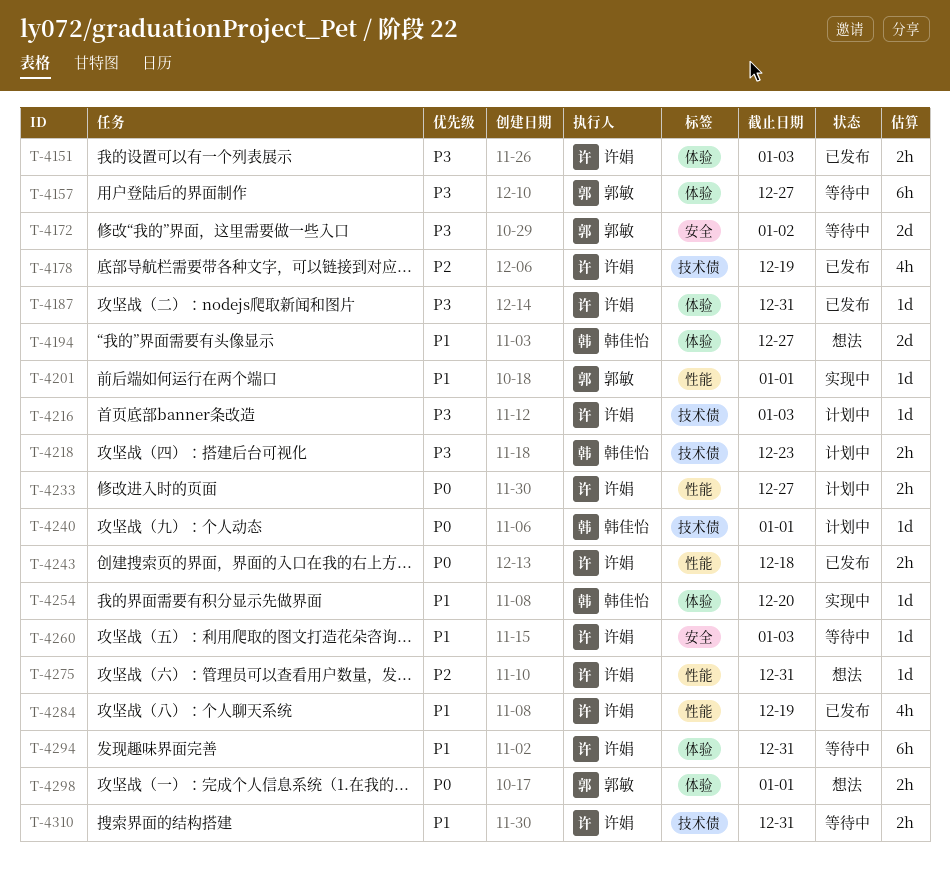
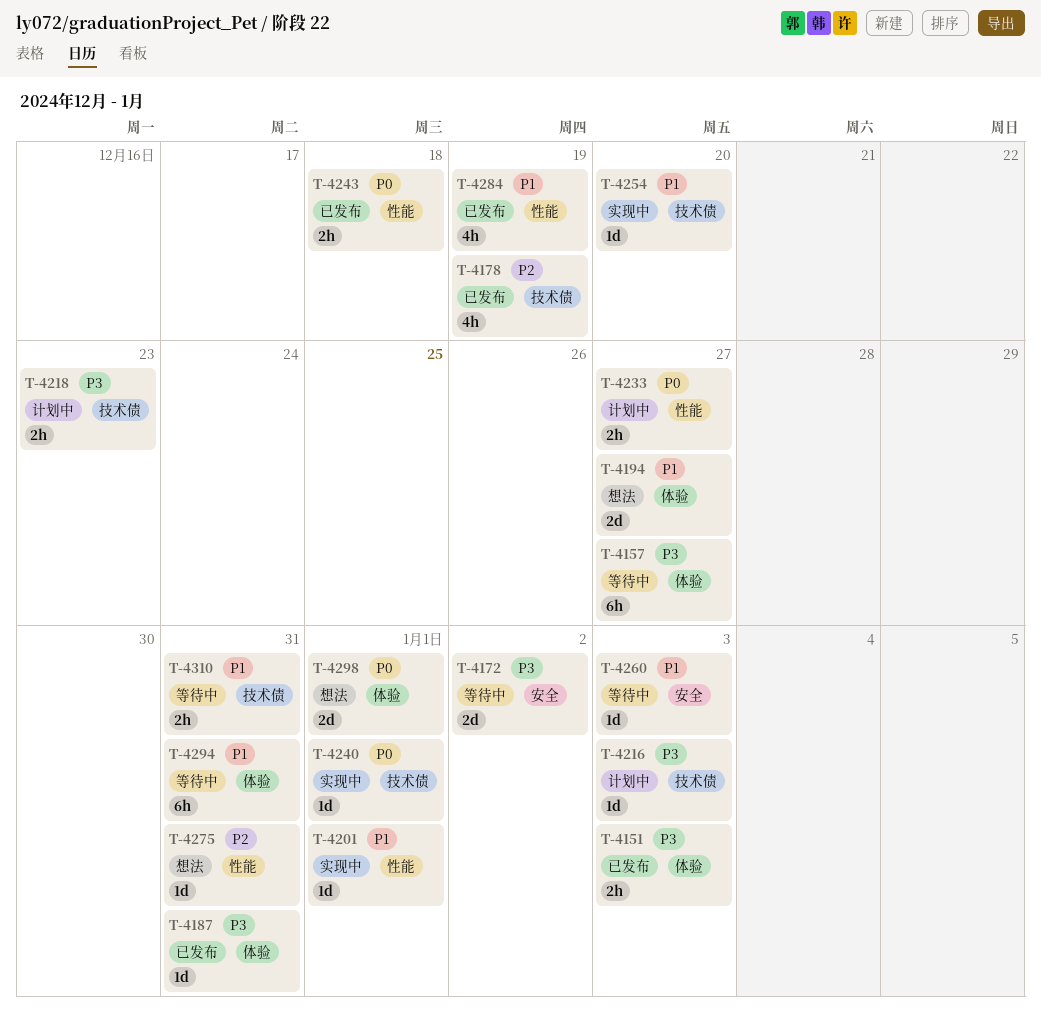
T-4240, status: 计划中 -> 实现中
T-4254, label: 体验 -> 技术债
T-4298, estimate: 2h -> 2d

